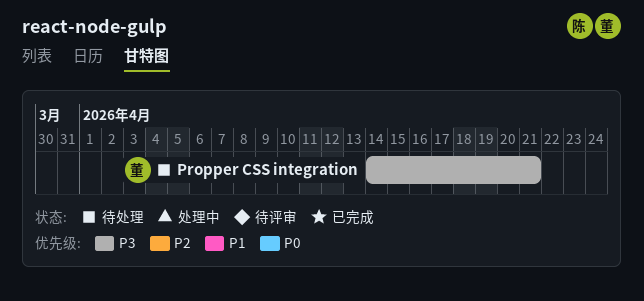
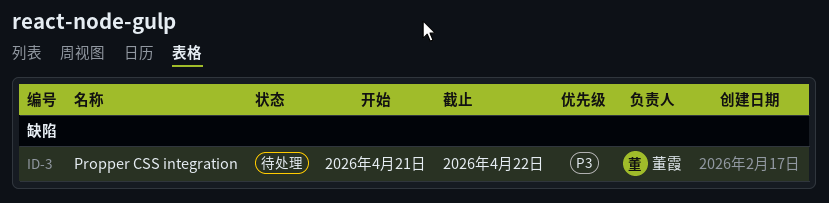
Propper CSS integration, start: Apr 14 -> Apr 21
Propper CSS integration, due: Apr 21 -> Apr 22

